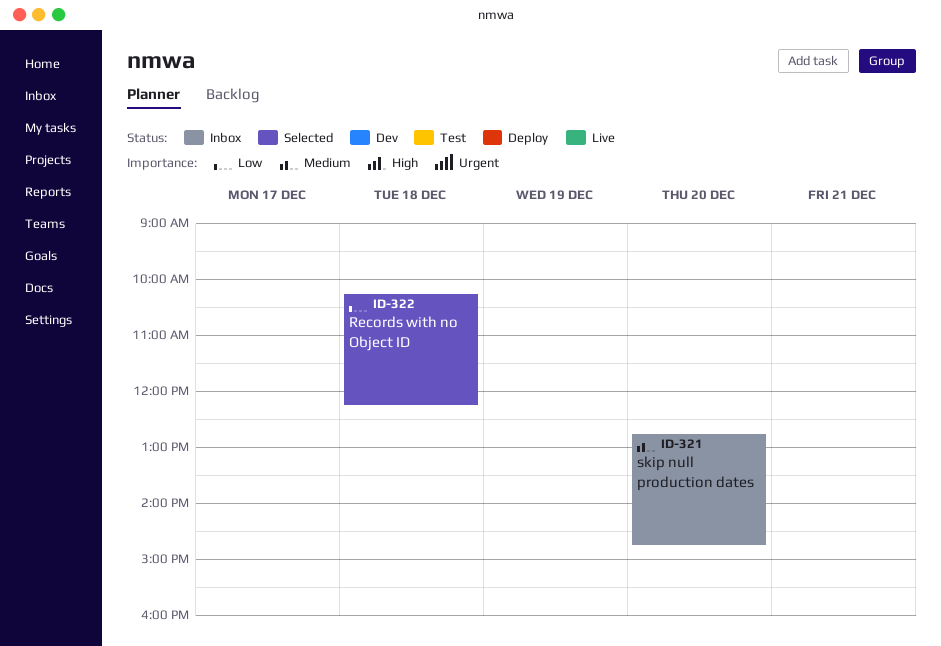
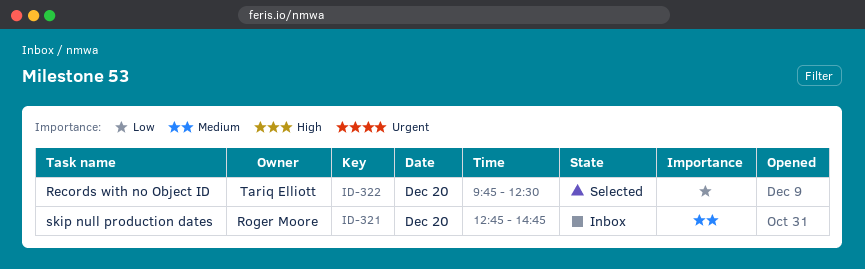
ID-322, day: Dec 18 -> Dec 20
ID-322, begins: 10:15 -> 09:45
ID-322, ends: 12:15 -> 12:30

